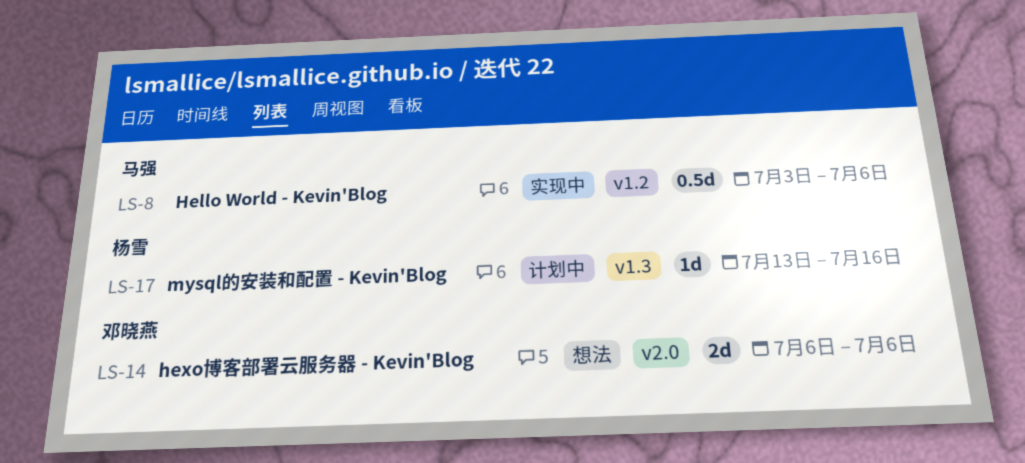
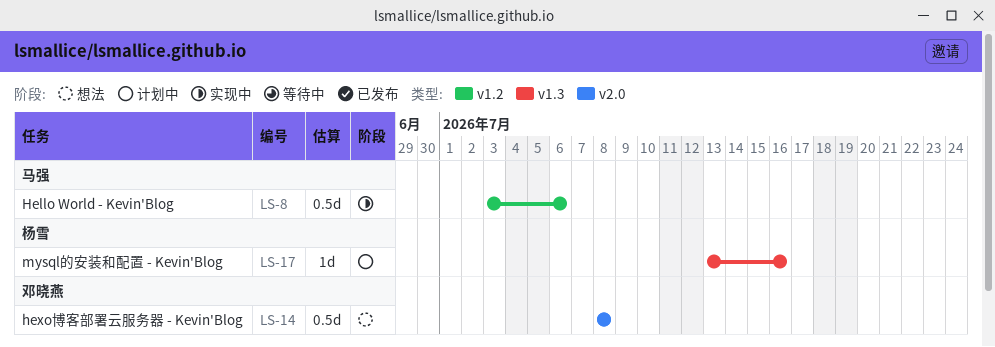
LS-14, estimate: 2d -> 0.5d
LS-14, start: Jul 6 -> Jul 8
LS-14, due: Jul 6 -> Jul 8

